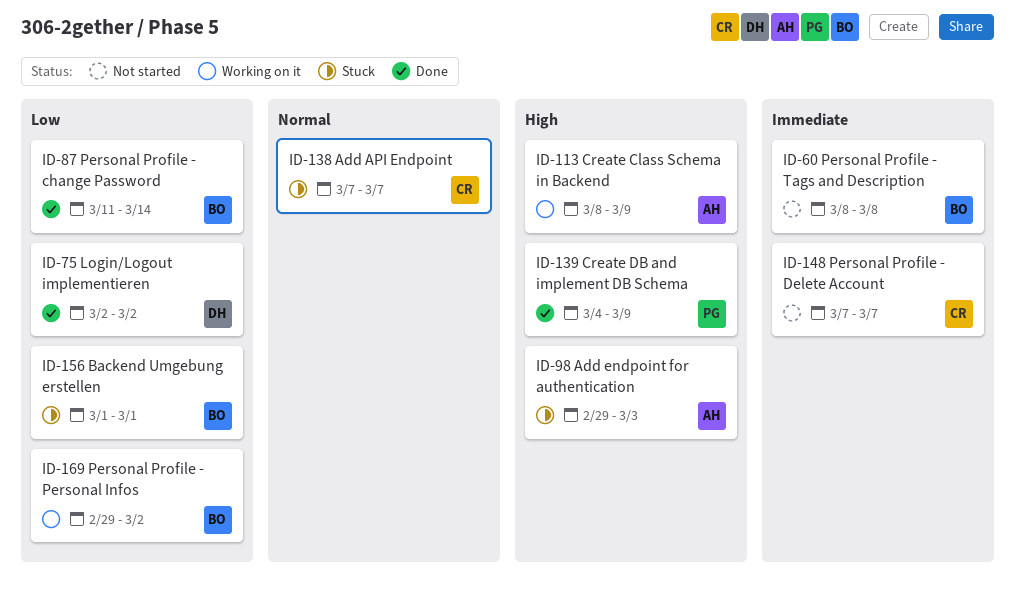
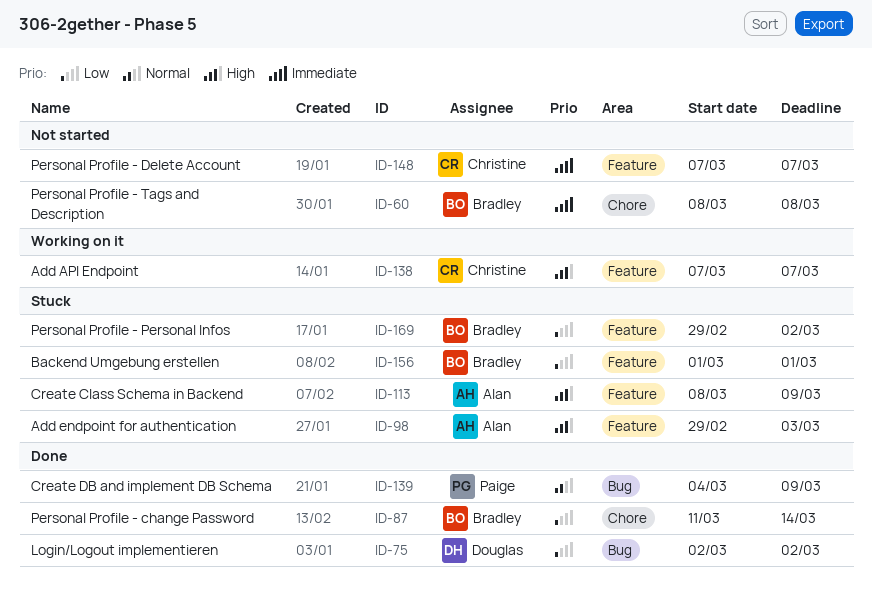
ID-113, status: Working on it -> Stuck
ID-138, status: Stuck -> Working on it
ID-138, priority: Normal -> High
ID-139, priority: High -> Normal
ID-169, status: Working on it -> Stuck

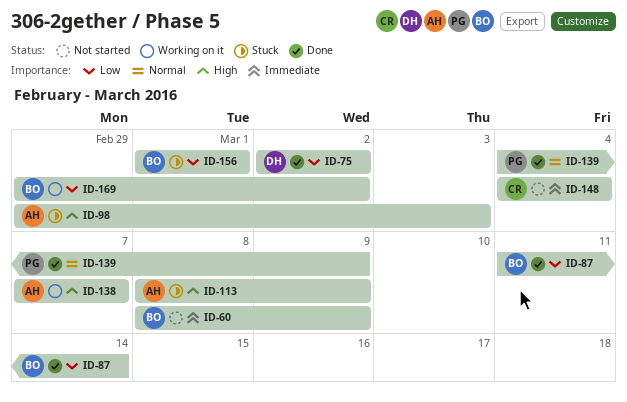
ID-60, due: Mar 8 -> Mar 9
ID-138, owner: Christine -> Alan
ID-148, start: Mar 7 -> Mar 4
ID-148, due: Mar 7 -> Mar 4
ID-169, status: Stuck -> Working on it

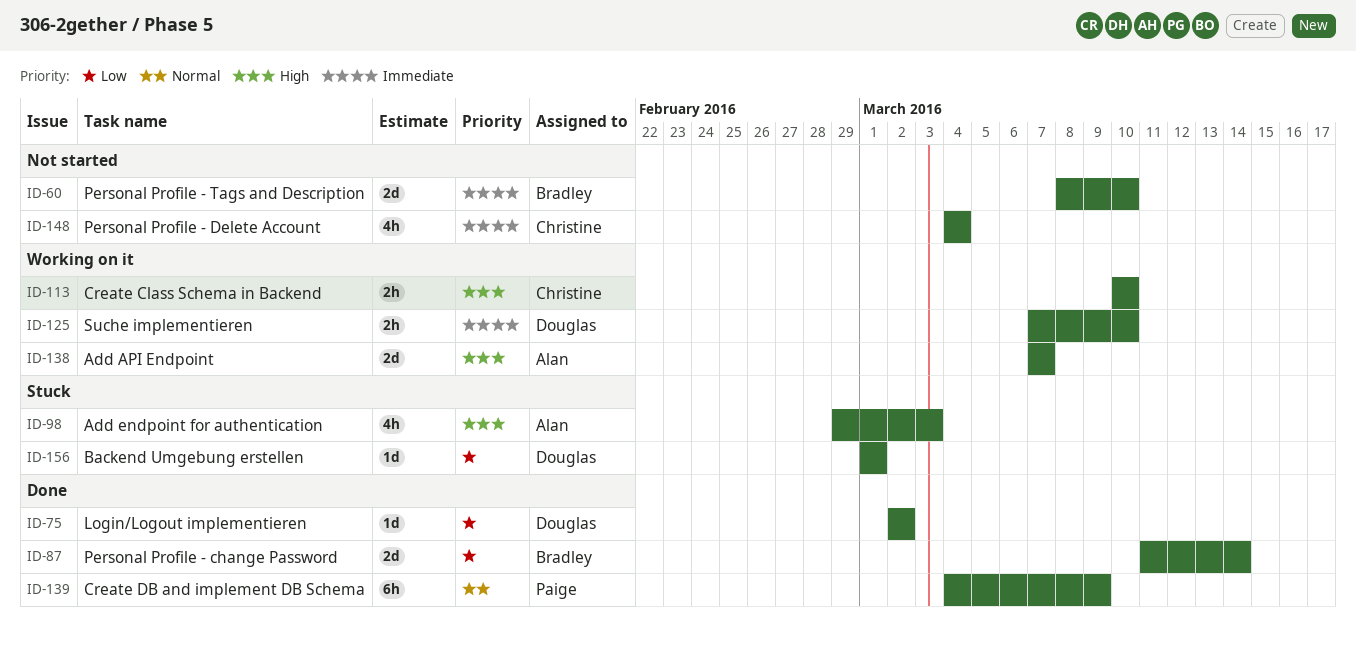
ID-60, due: Mar 9 -> Mar 10
ID-113, status: Stuck -> Working on it
ID-113, owner: Alan -> Christine
ID-113, start: Mar 8 -> Mar 10
ID-113, due: Mar 9 -> Mar 10
ID-125: none -> present
ID-156, owner: Bradley -> Douglas
ID-169: present -> none

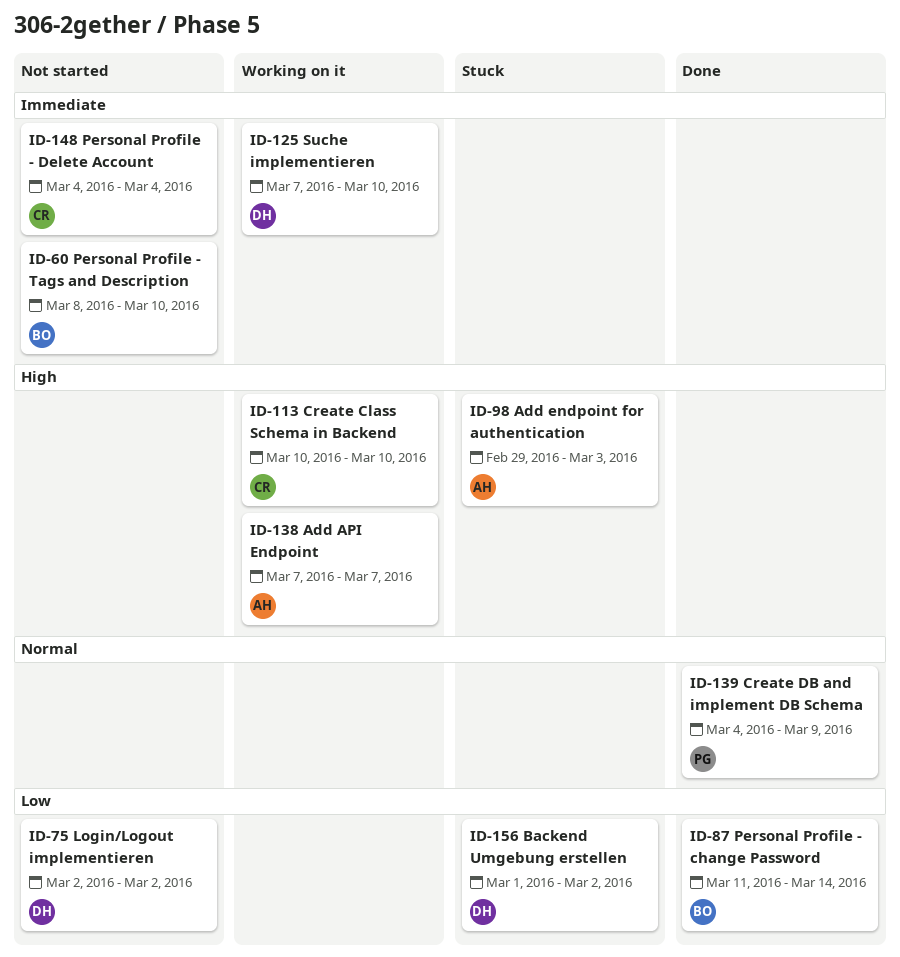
ID-75, status: Done -> Not started
ID-156, due: Mar 1 -> Mar 2

